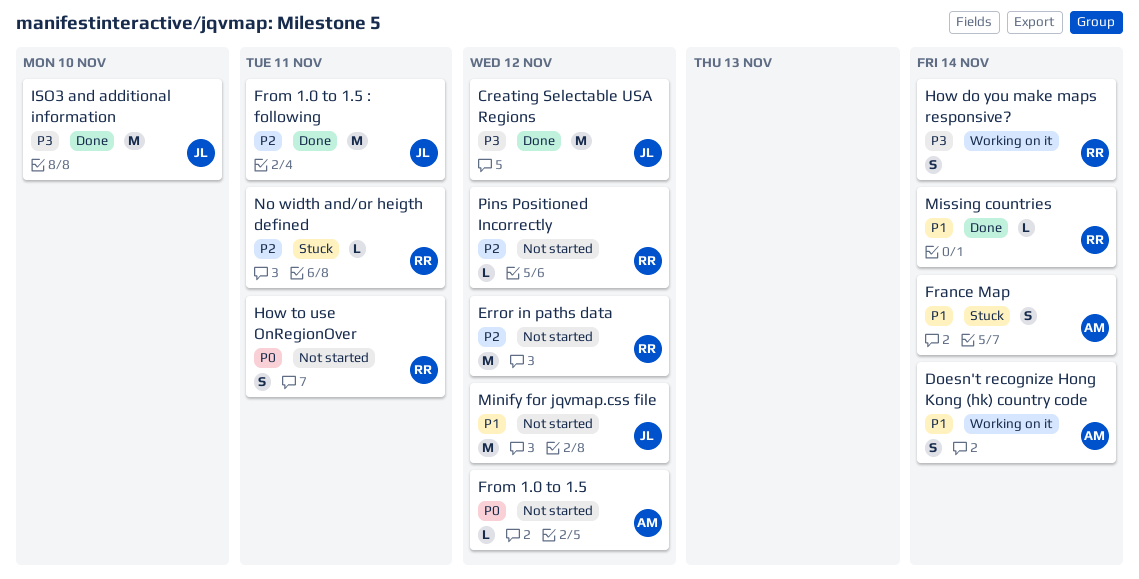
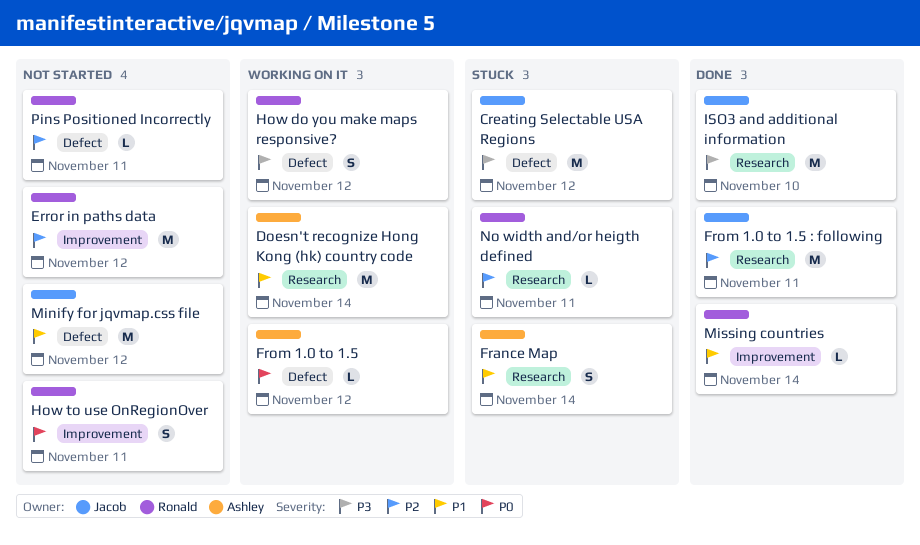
Creating Selectable USA Regions, status: Done -> Stuck
Doesn't recognize Hong Kong (hk) country code, estimate: S -> M
From 1.0 to 1.5, status: Not started -> Working on it
How do you make maps responsive?, due: Nov 14 -> Nov 12
Pins Positioned Incorrectly, due: Nov 12 -> Nov 11

